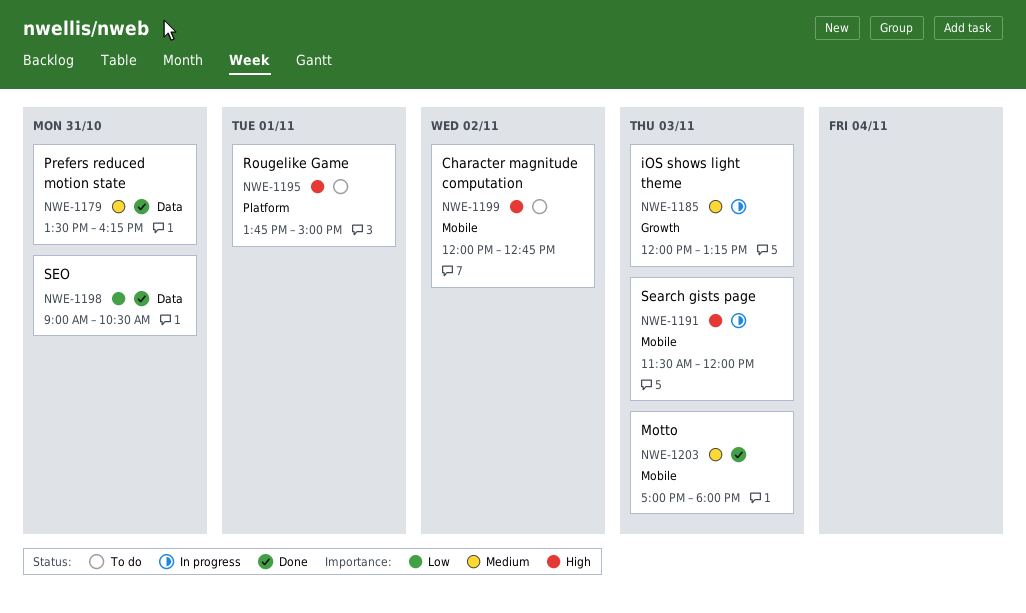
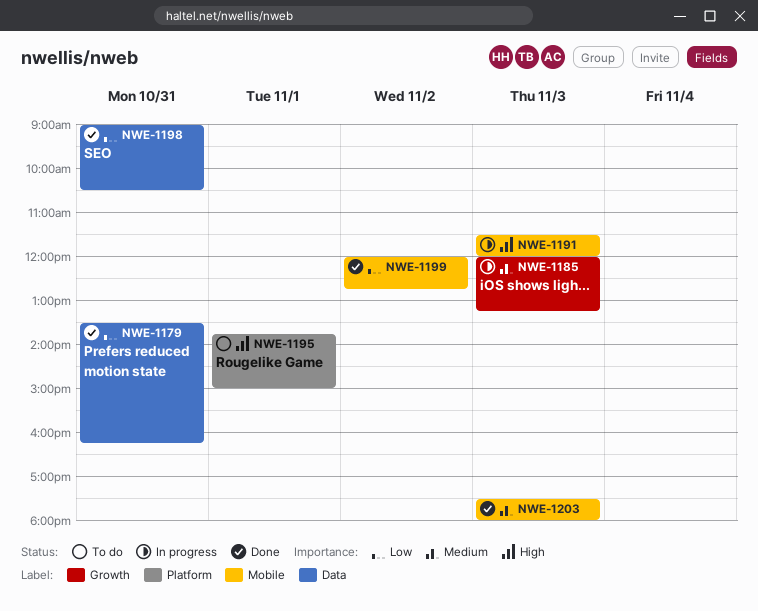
NWE-1179, priority: Medium -> Low
NWE-1199, status: To do -> Done
NWE-1199, priority: High -> Low
NWE-1203, begins: 17:00 -> 17:30

